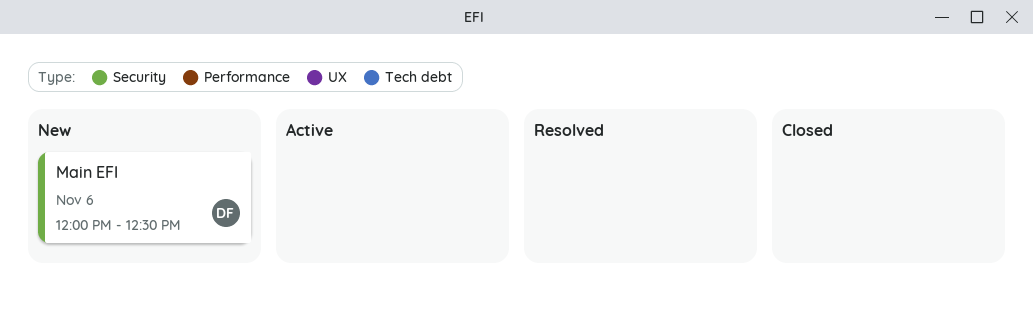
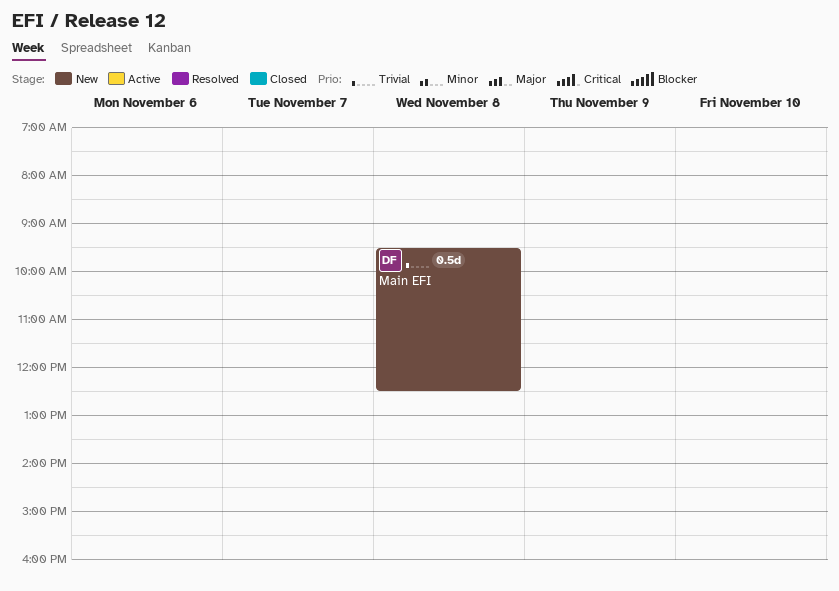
Main EFI, day: Nov 6 -> Nov 8
Main EFI, begins: 12:00 -> 09:30

